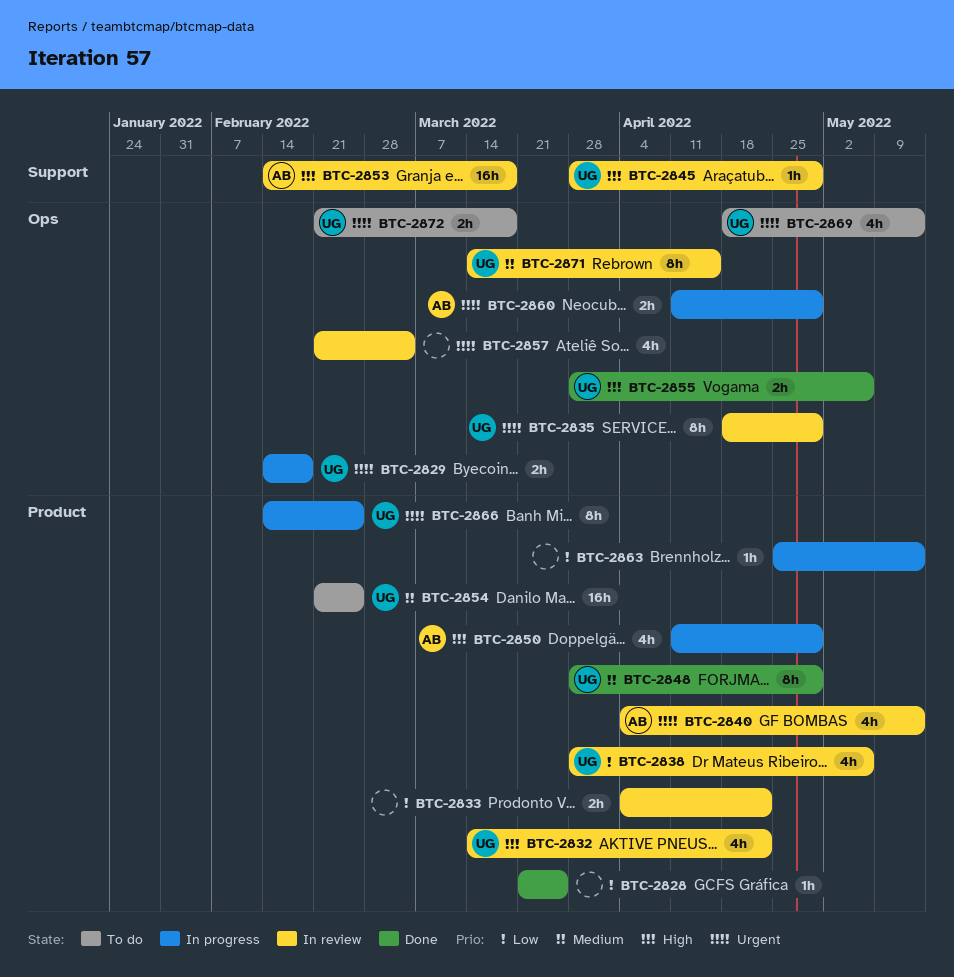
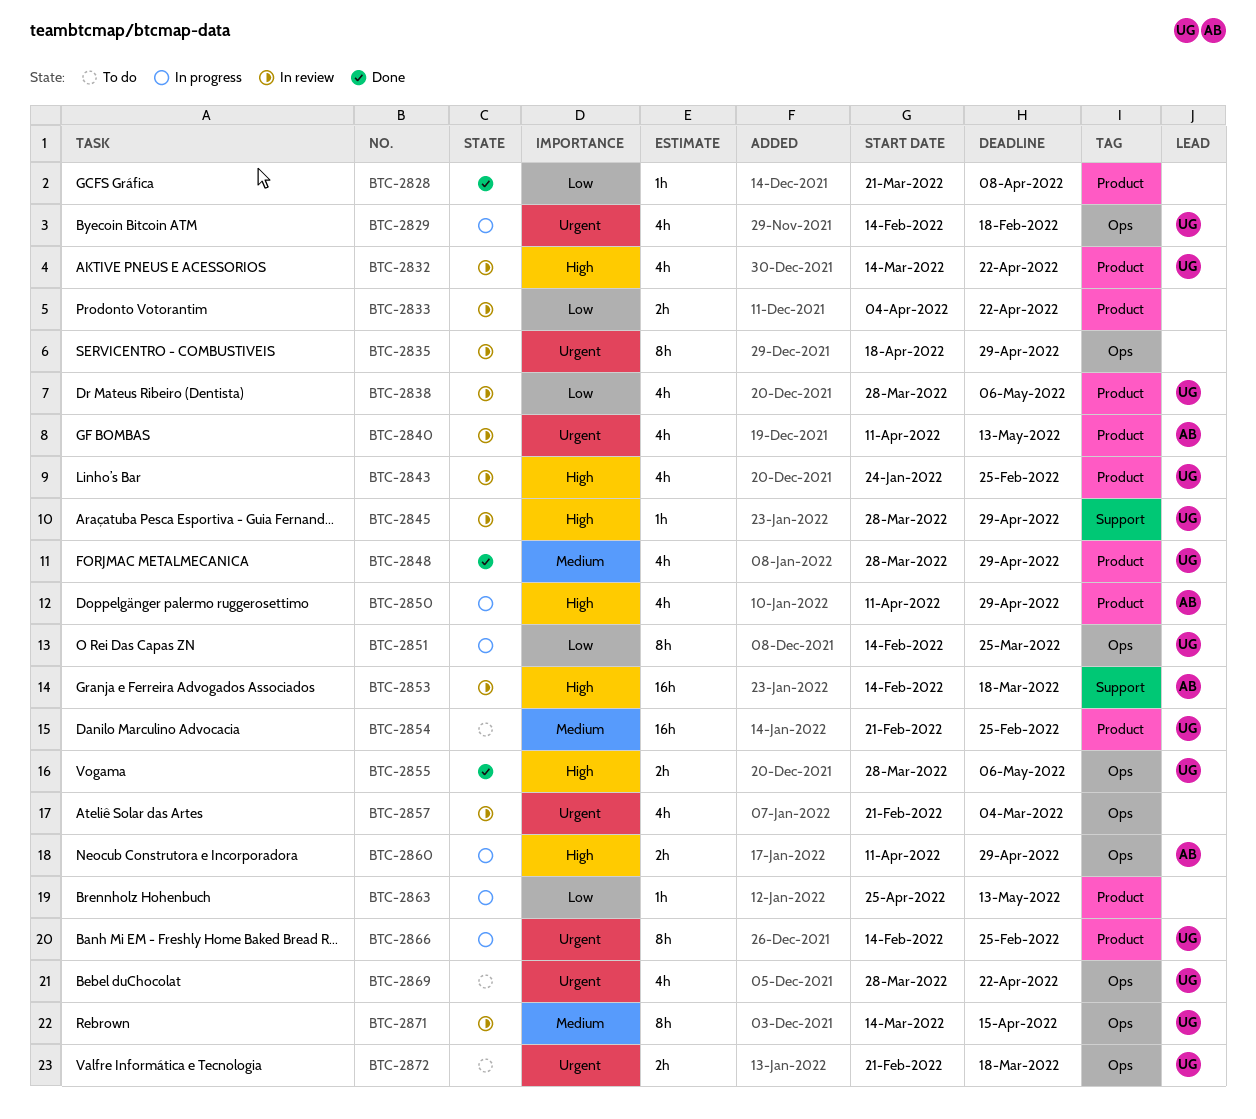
BTC-2828, due: Mar 25 -> Apr 8
BTC-2829, estimate: 2h -> 4h
BTC-2835, owner: UG -> none
BTC-2840, start: Apr 4 -> Apr 11
BTC-2843: none -> present
BTC-2848, estimate: 8h -> 4h
BTC-2851: none -> present
BTC-2860, priority: Urgent -> High
BTC-2869, start: Apr 18 -> Mar 28
BTC-2869, due: May 13 -> Apr 22

